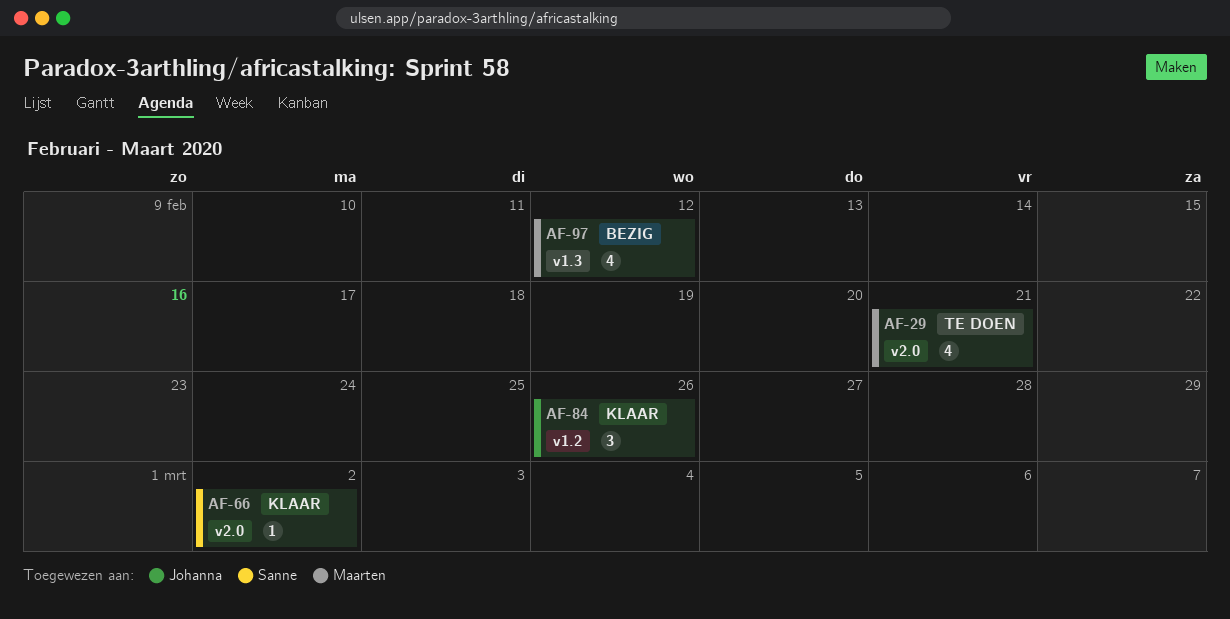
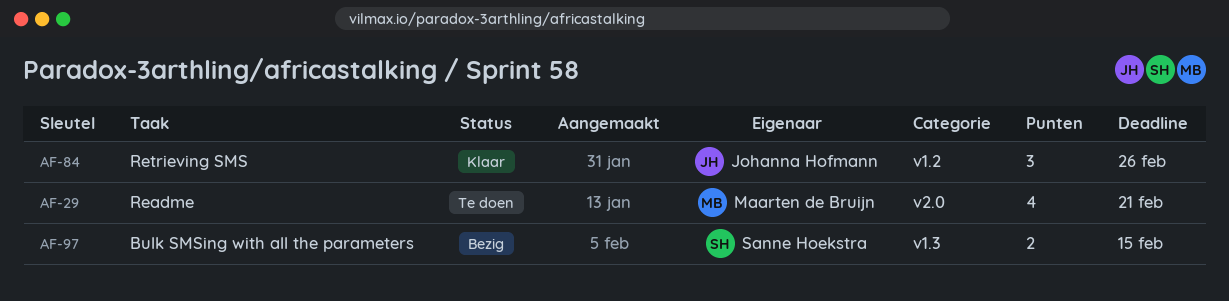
AF-66: present -> none
AF-97, owner: Maarten de Bruijn -> Sanne Hoekstra
AF-97, estimate: 4 -> 2
AF-97, due: Feb 12 -> Feb 15

